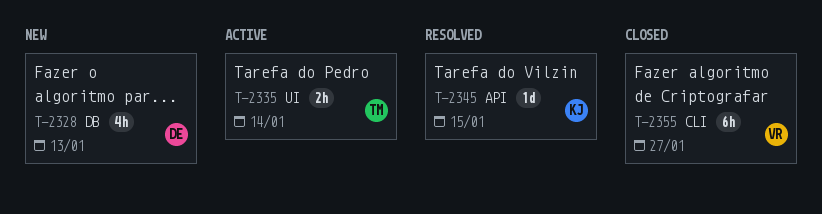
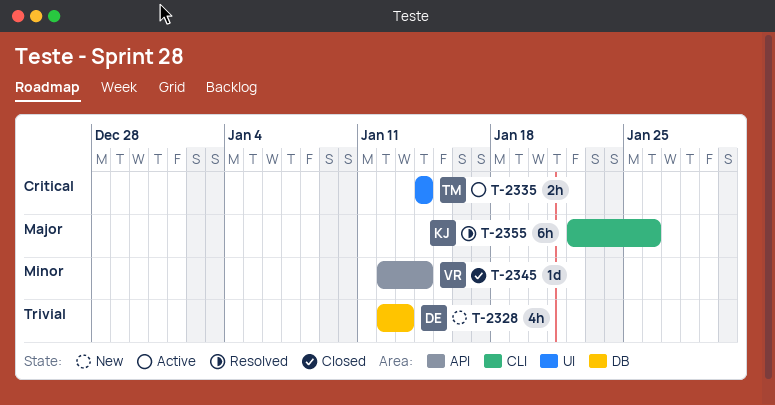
T-2345, status: Resolved -> Closed
T-2345, owner: KJ -> VR
T-2345, due: Jan 15 -> Jan 14
T-2355, status: Closed -> Resolved
T-2355, owner: VR -> KJ
T-2355, due: Jan 27 -> Jan 26

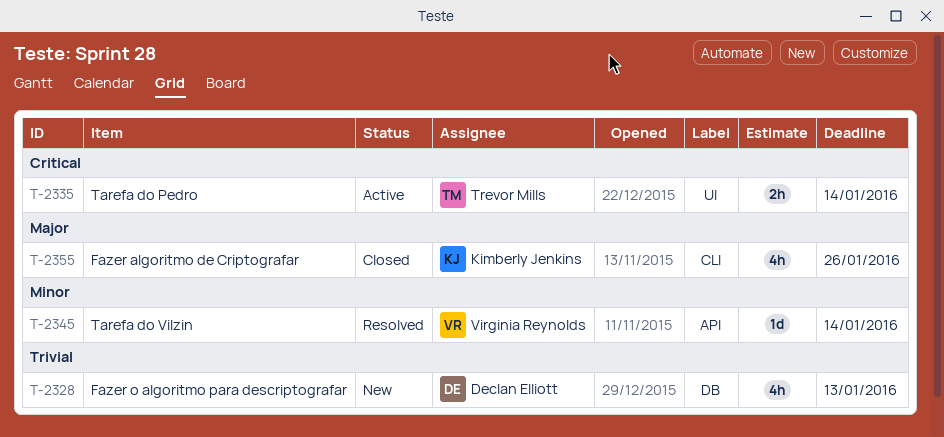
T-2345, status: Closed -> Resolved
T-2355, status: Resolved -> Closed
T-2355, estimate: 6h -> 4h

